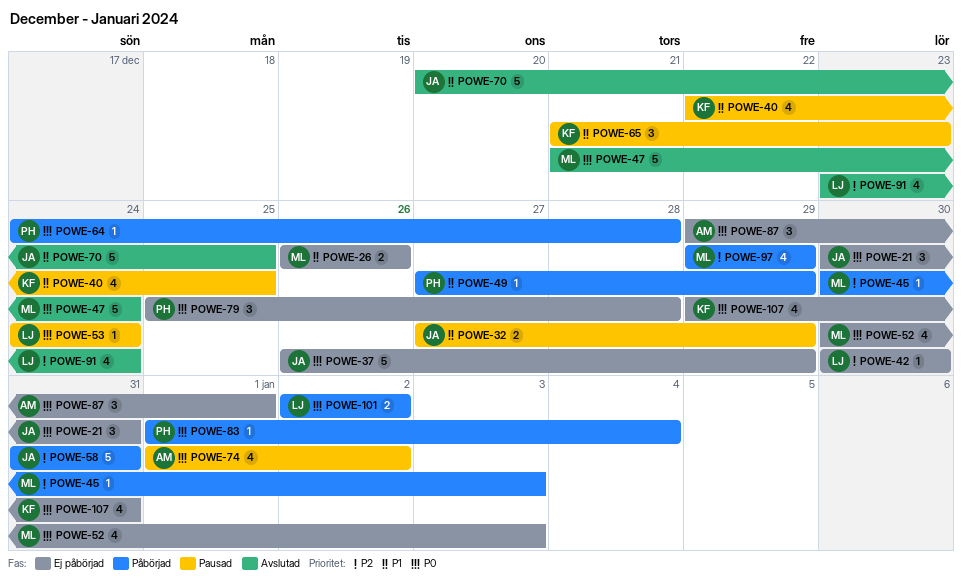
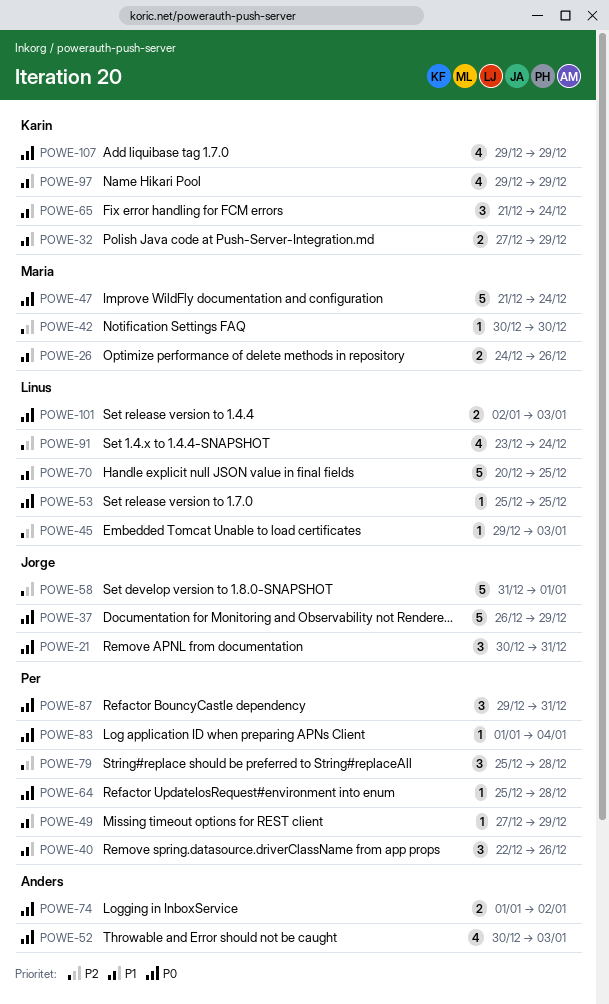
POWE-26, start: Dec 26 -> Dec 24
POWE-32, owner: Jorge -> Karin
POWE-40, owner: Karin -> Per
POWE-40, estimate: 4 -> 3
POWE-40, due: Dec 25 -> Dec 26
POWE-42, owner: Linus -> Maria
POWE-45, owner: Maria -> Linus
POWE-45, start: Dec 30 -> Dec 29
POWE-52, owner: Maria -> Anders
POWE-53, start: Dec 24 -> Dec 25
POWE-53, due: Dec 24 -> Dec 25
POWE-58, due: Dec 31 -> Jan 1
POWE-64, start: Dec 24 -> Dec 25
POWE-65, due: Dec 23 -> Dec 24
POWE-70, owner: Jorge -> Linus
POWE-74, estimate: 4 -> 2
POWE-79, priority: P0 -> P2
POWE-87, owner: Anders -> Per
POWE-87, due: Jan 1 -> Dec 31
POWE-97, owner: Maria -> Karin
POWE-97, priority: P2 -> P1
POWE-101, due: Jan 2 -> Jan 3
POWE-107, due: Dec 31 -> Dec 29

